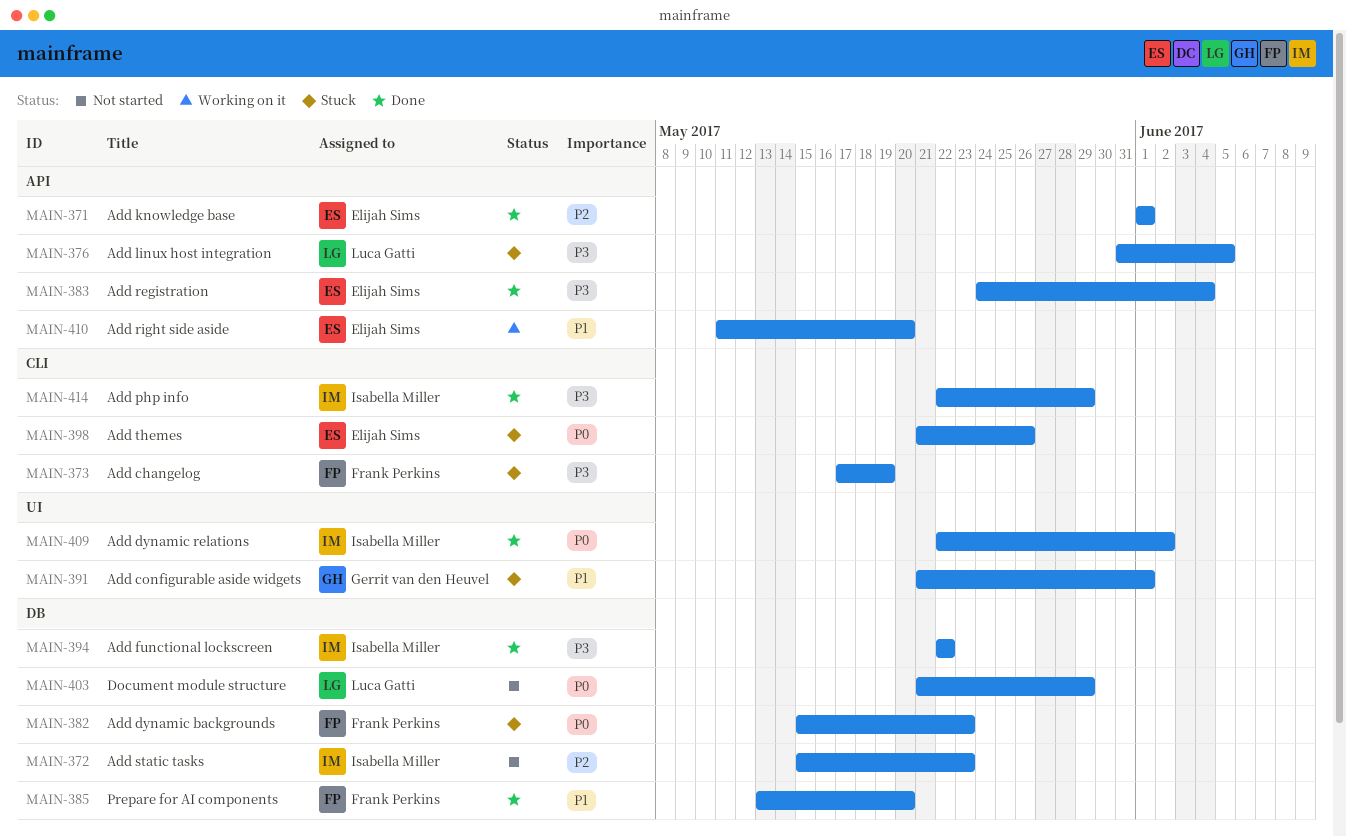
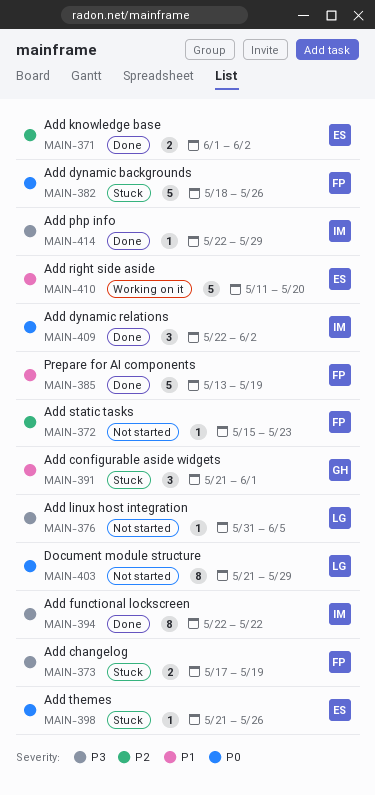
MAIN-371, due: Jun 1 -> Jun 2
MAIN-372, owner: Isabella Miller -> Frank Perkins
MAIN-376, status: Stuck -> Not started
MAIN-382, start: May 15 -> May 18
MAIN-382, due: May 23 -> May 26
MAIN-383: present -> none
MAIN-385, due: May 20 -> May 19

